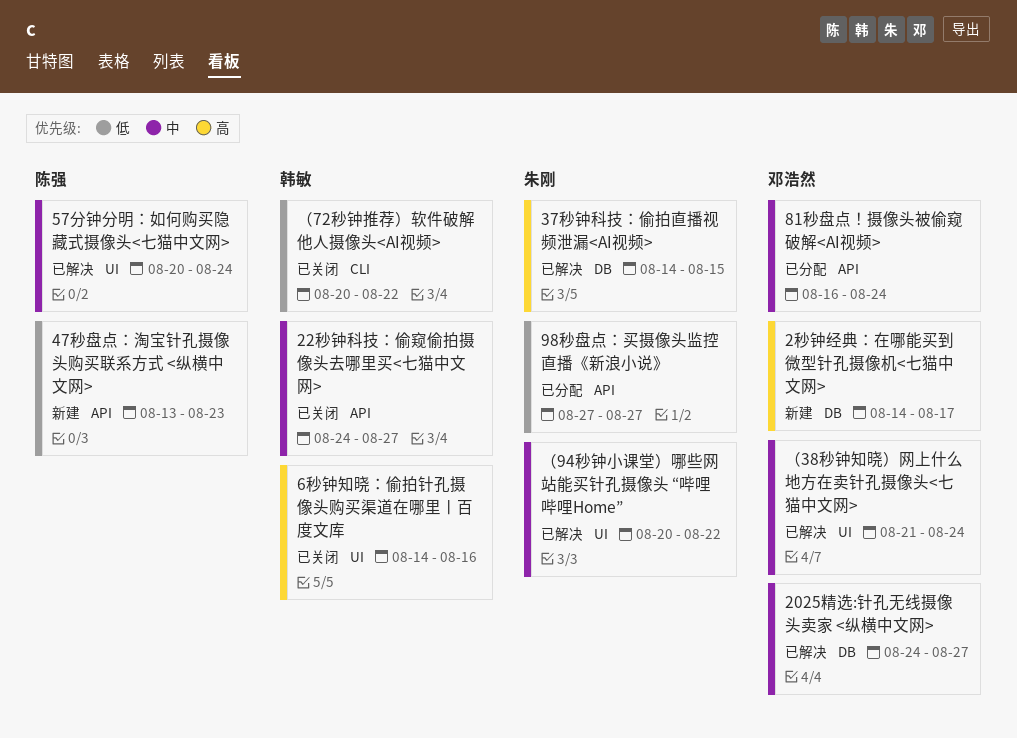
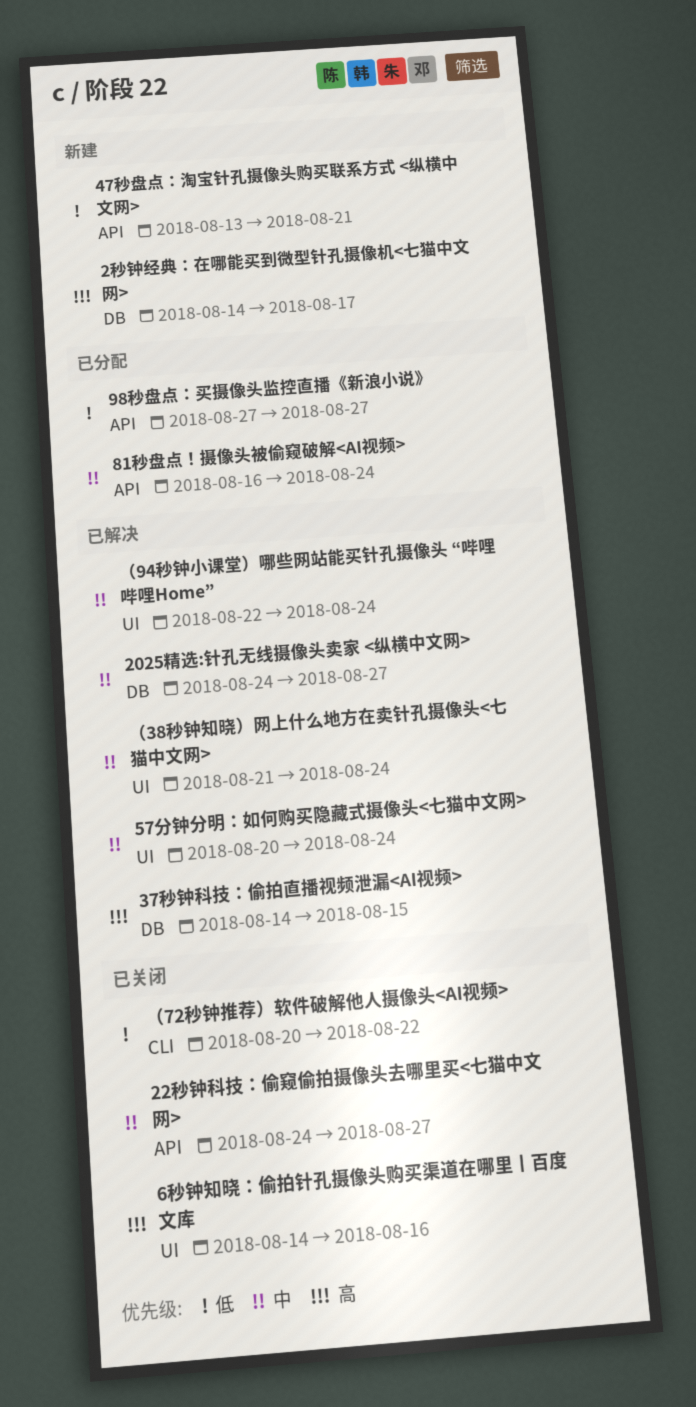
47秒盘点：淘宝针孔摄像头购买联系方式 <纵横中文网>, due: Aug 23 -> Aug 21
（94秒钟小课堂）哪些网站能买针孔摄像头 “哔哩哔哩Home”, start: Aug 20 -> Aug 22
（94秒钟小课堂）哪些网站能买针孔摄像头 “哔哩哔哩Home”, due: Aug 22 -> Aug 24

